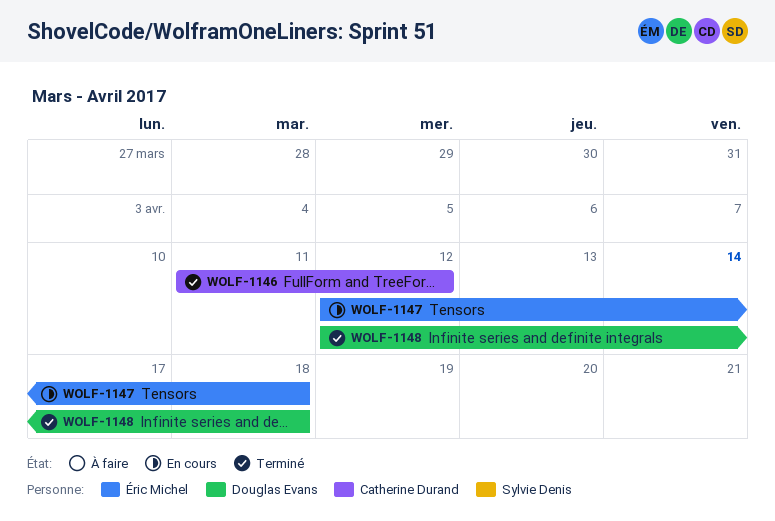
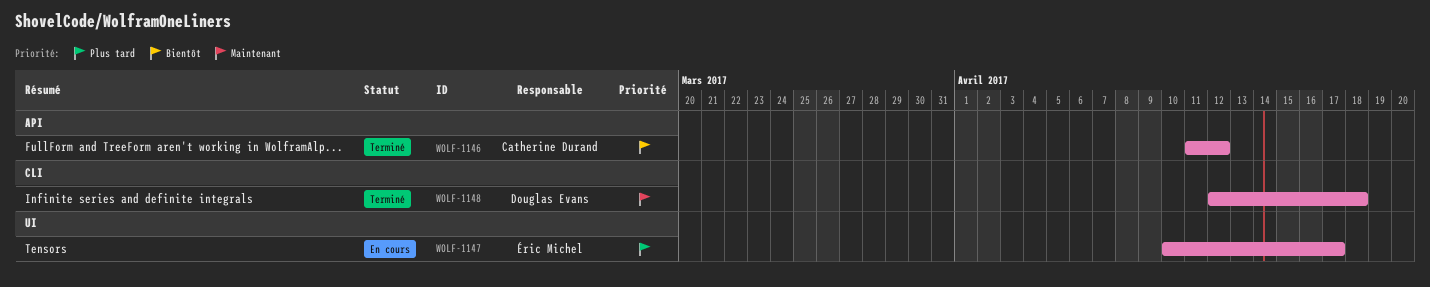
WOLF-1147, start: Apr 12 -> Apr 10
WOLF-1147, due: Apr 18 -> Apr 17

